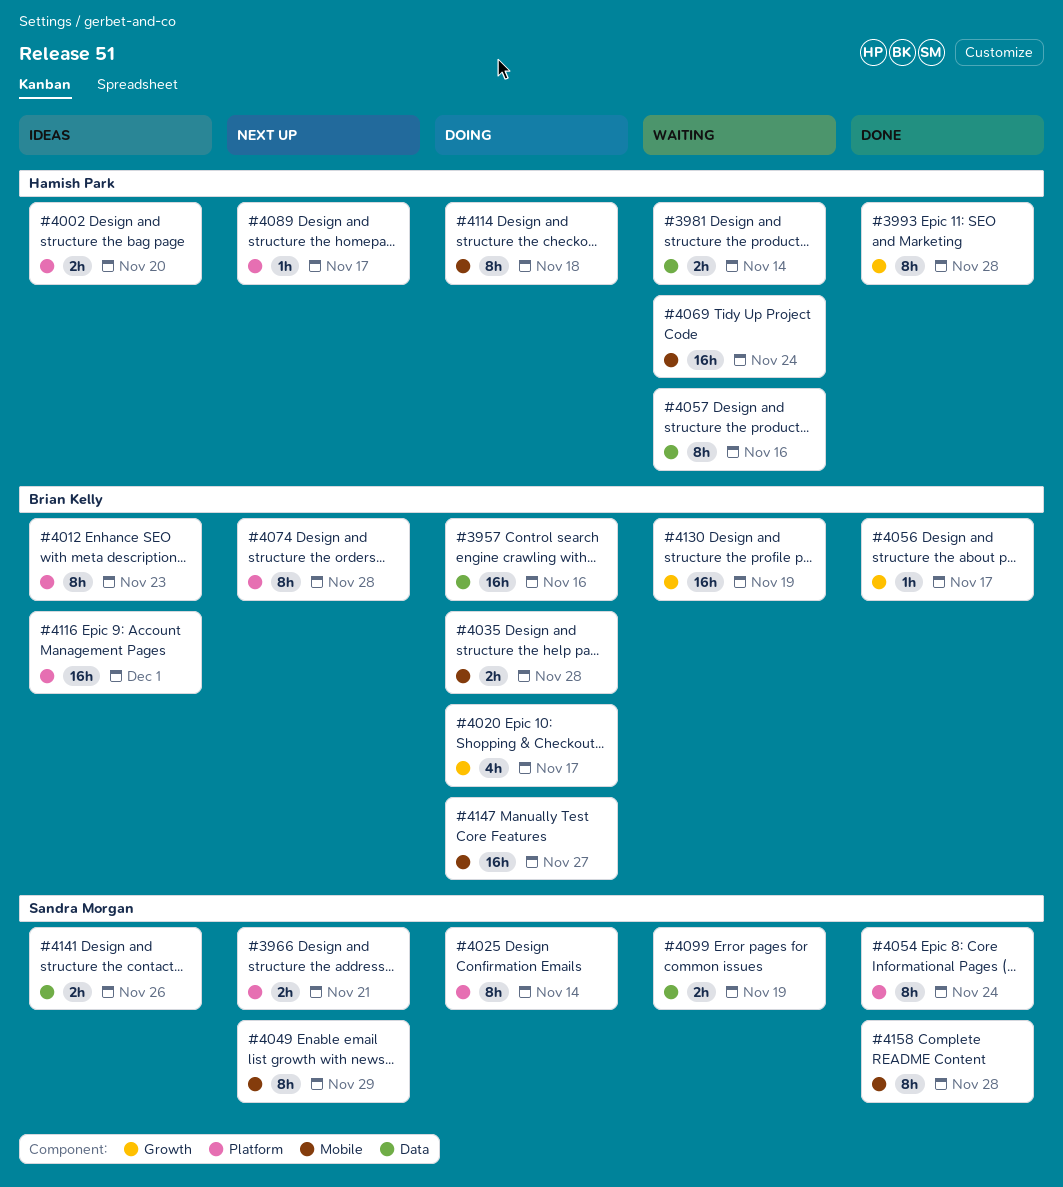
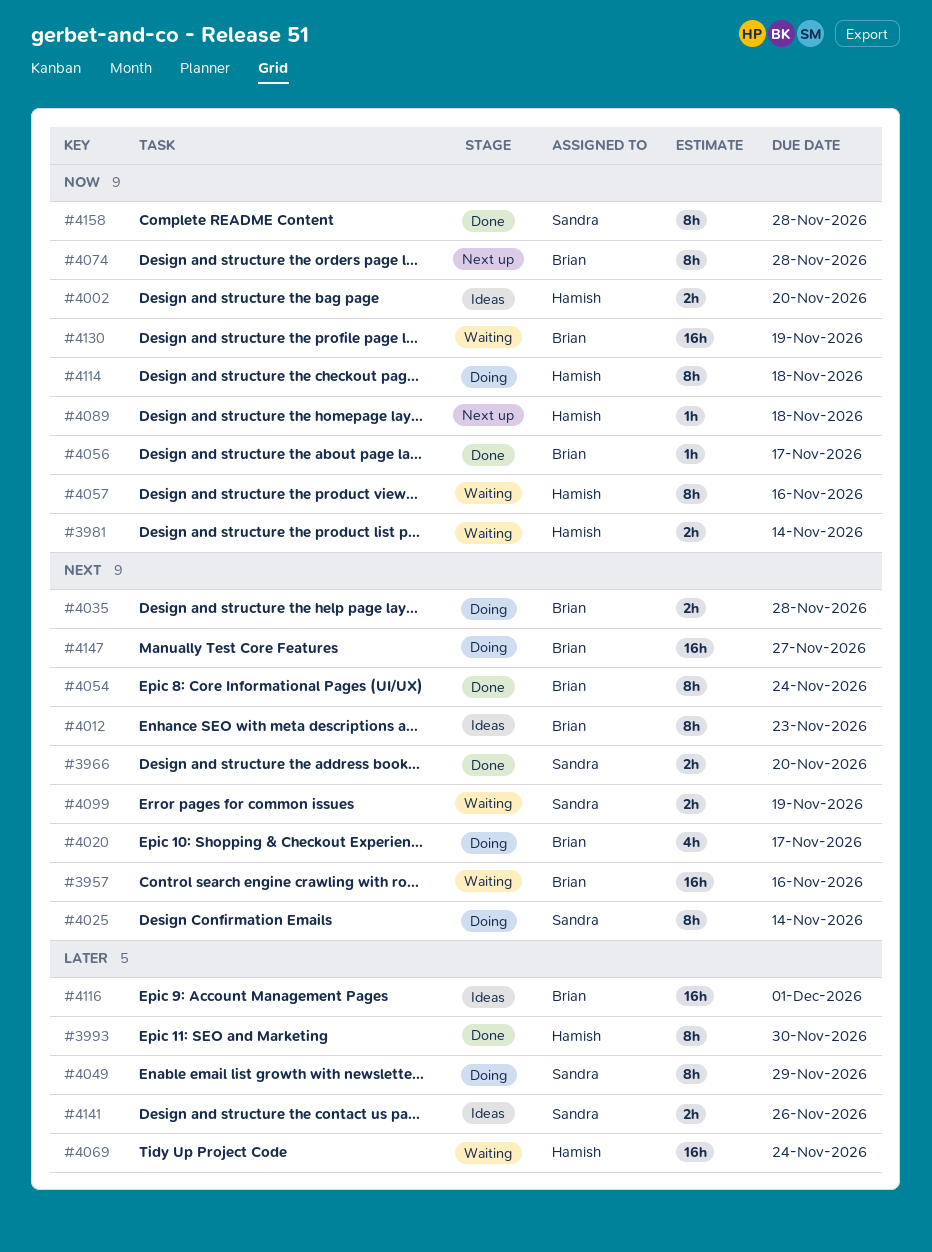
#3957, status: Doing -> Waiting
#3966, status: Next up -> Done
#3966, due: Nov 21 -> Nov 20
#3993, due: Nov 28 -> Nov 30
#4049, status: Next up -> Doing
#4054, owner: Sandra Morgan -> Brian Kelly
#4089, due: Nov 17 -> Nov 18

